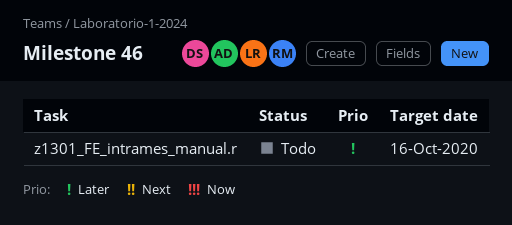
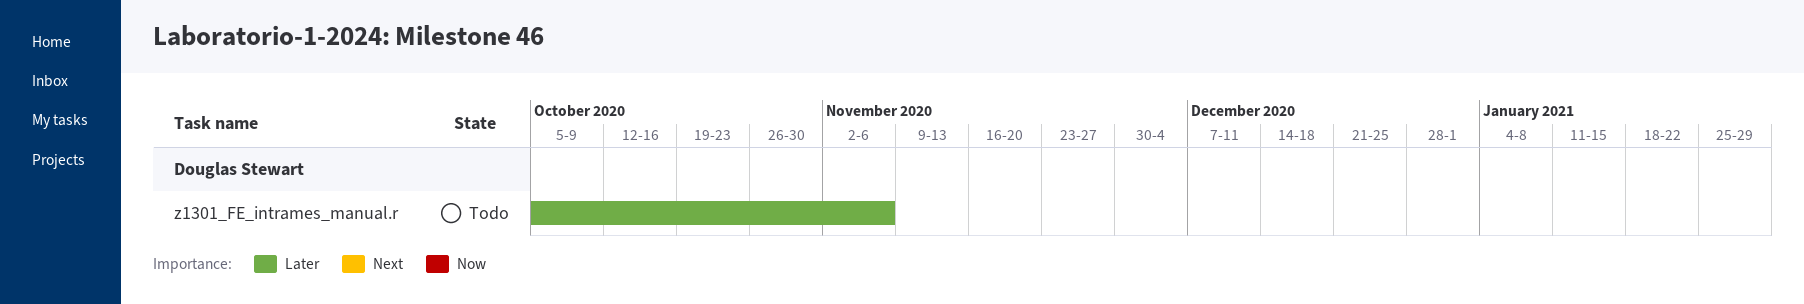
z1301_FE_intrames_manual.r, due: Oct 16 -> Nov 6

